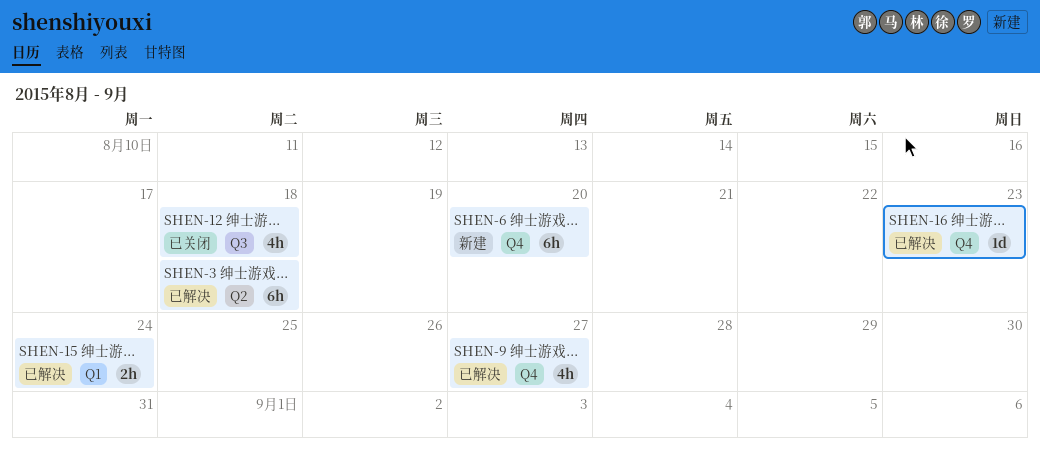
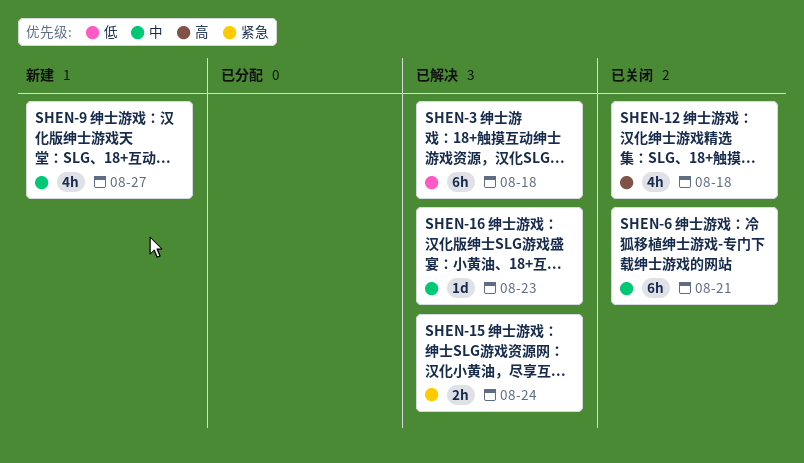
SHEN-6, status: 新建 -> 已关闭
SHEN-6, due: Aug 20 -> Aug 21
SHEN-9, status: 已解决 -> 新建

